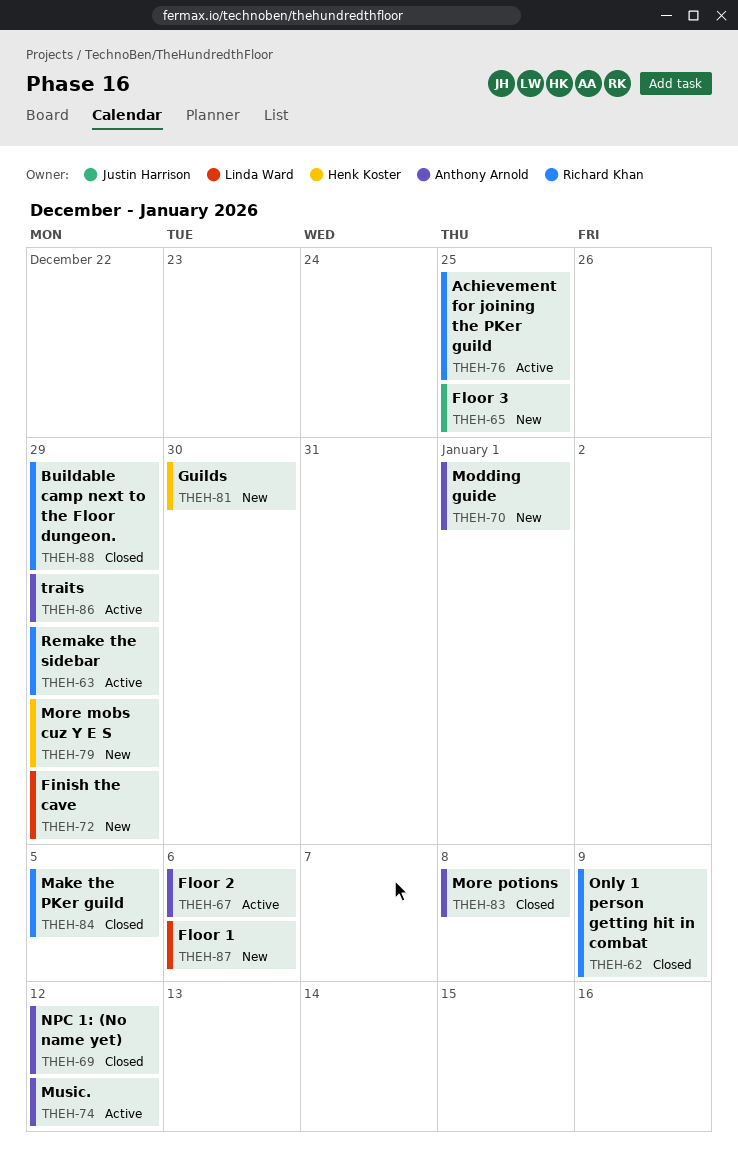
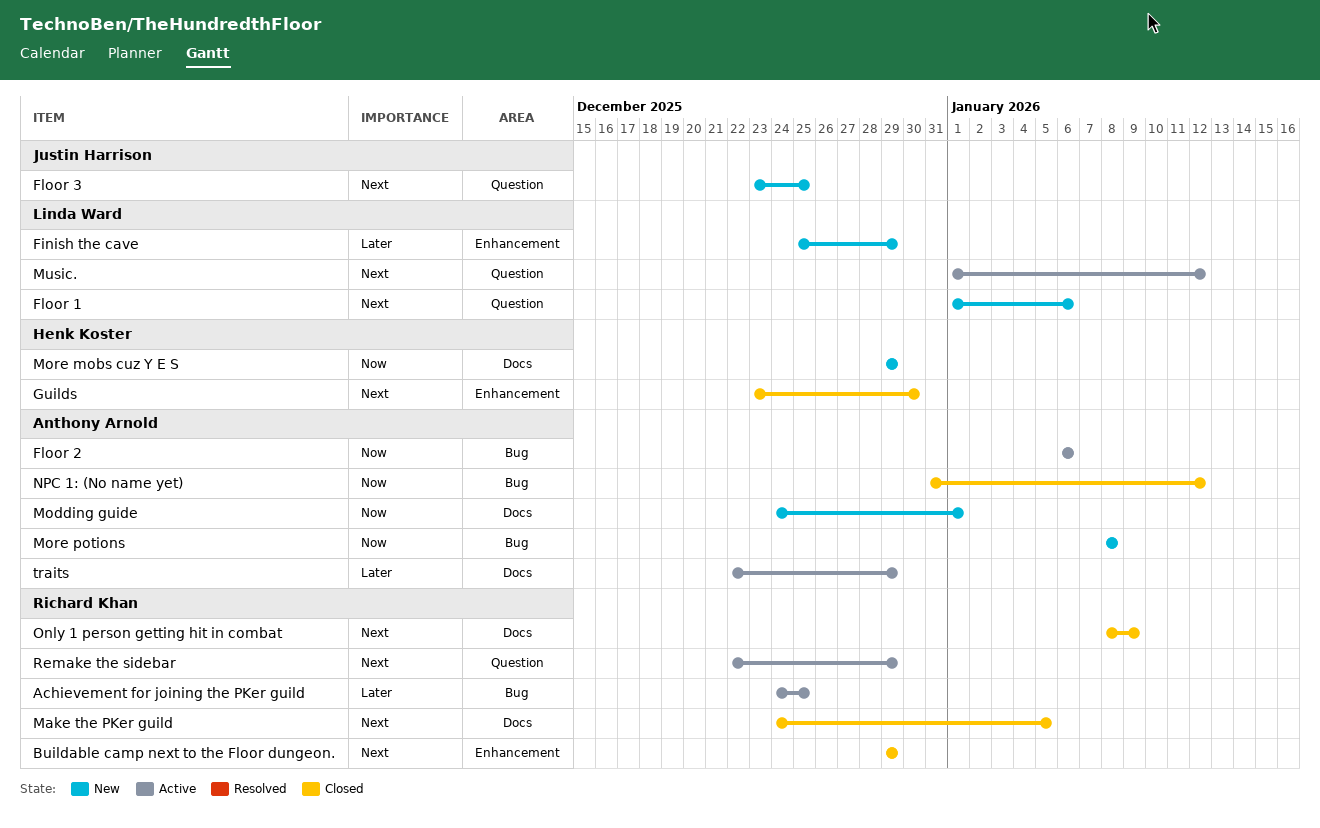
Guilds, status: New -> Closed
More potions, status: Closed -> New
Music., owner: Anthony Arnold -> Linda Ward

